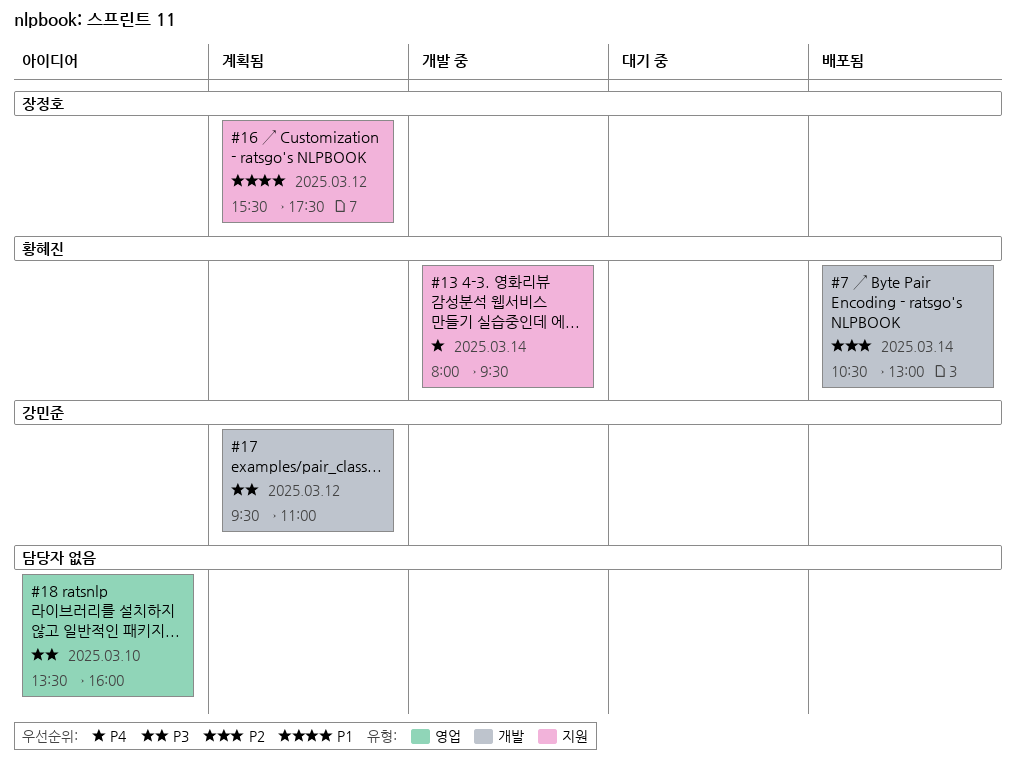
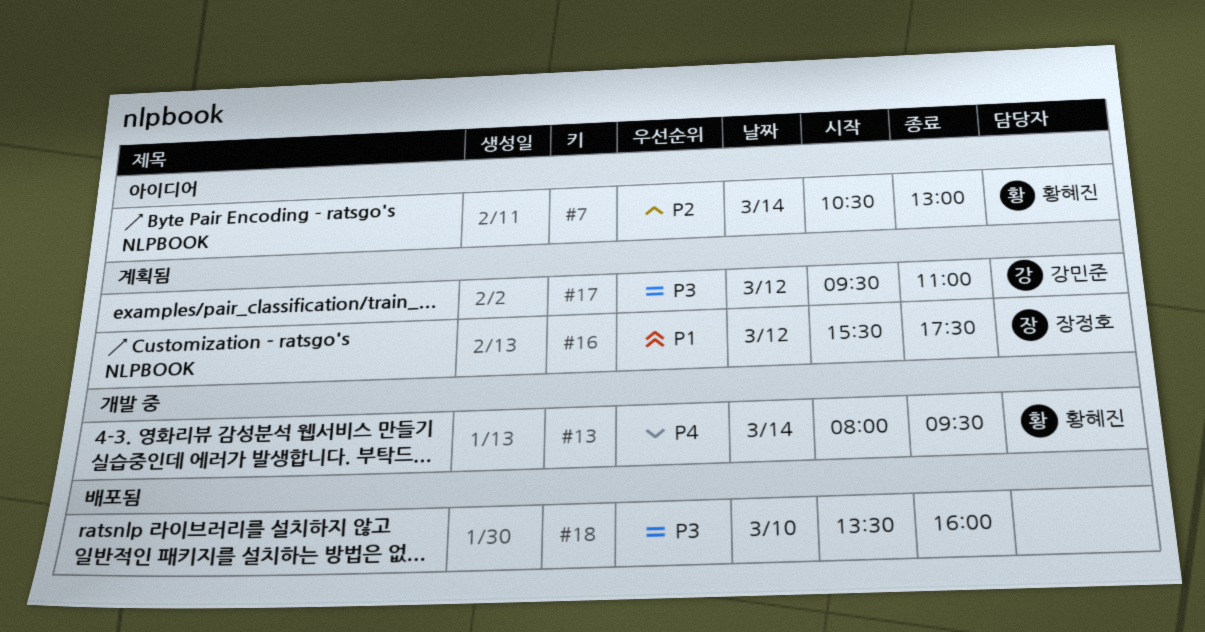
#7, status: 배포됨 -> 아이디어
#18, status: 아이디어 -> 배포됨

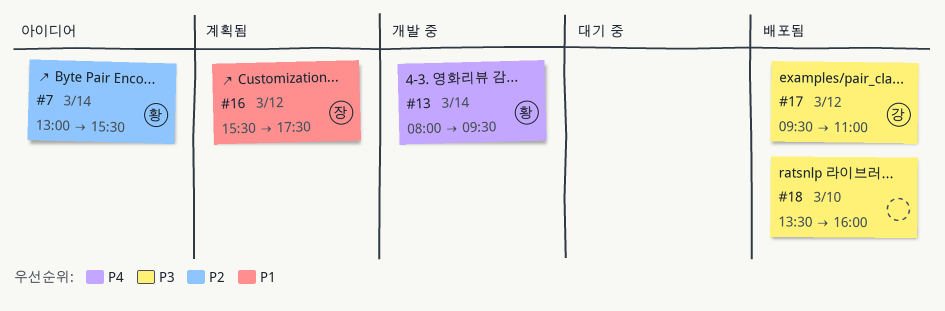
#7, begins: 10:30 -> 13:00
#7, ends: 13:00 -> 15:30
#17, status: 계획됨 -> 배포됨

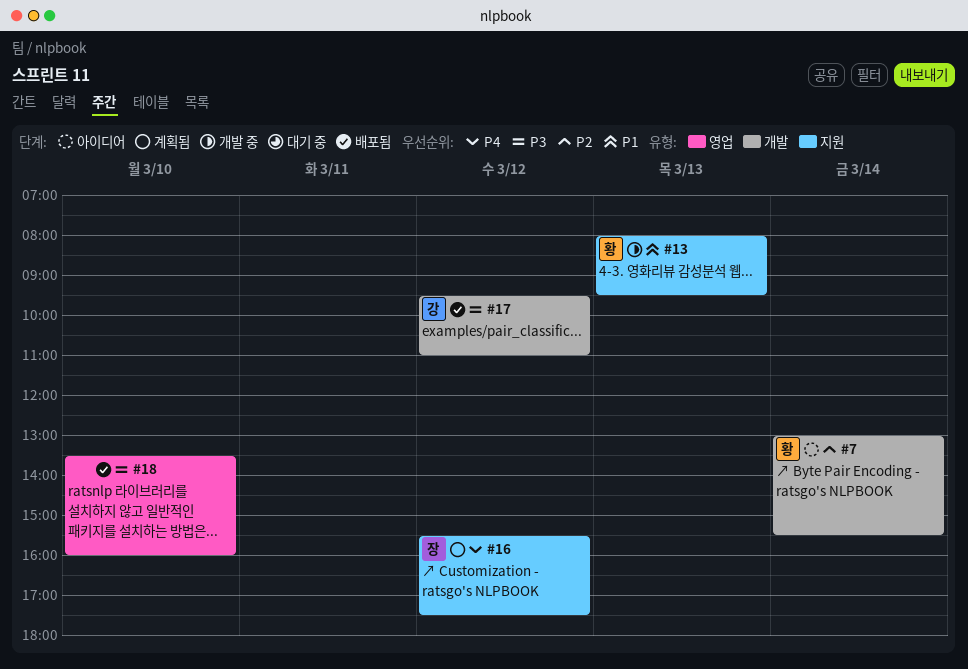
#13, priority: P4 -> P1
#13, day: Mar 14 -> Mar 13
#16, priority: P1 -> P4

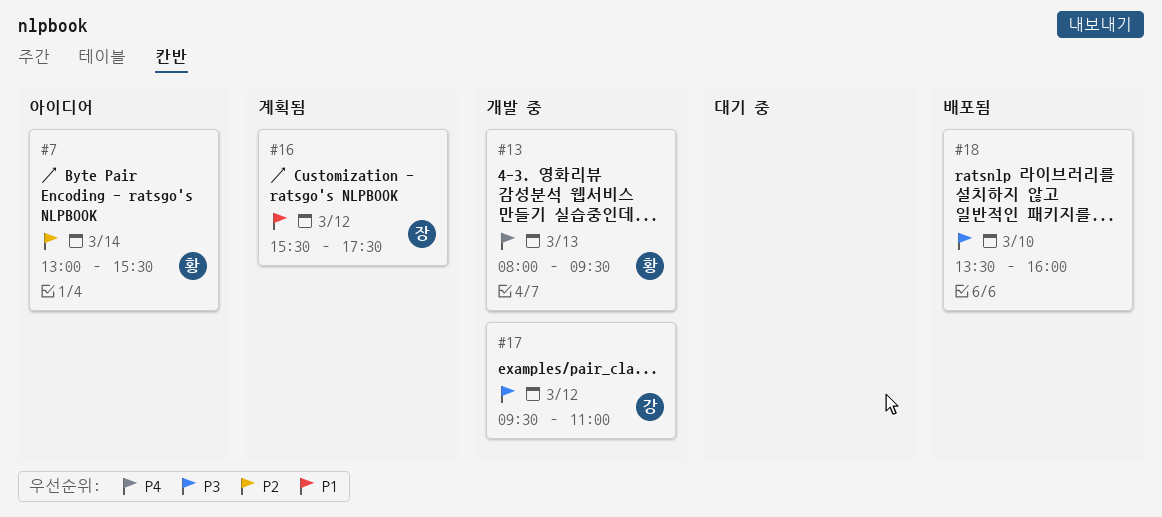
#13, priority: P1 -> P4
#16, priority: P4 -> P1
#17, status: 배포됨 -> 개발 중

